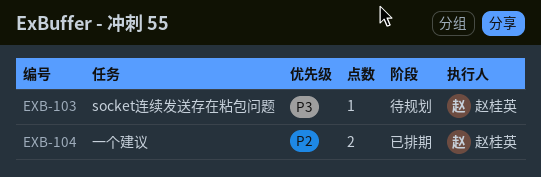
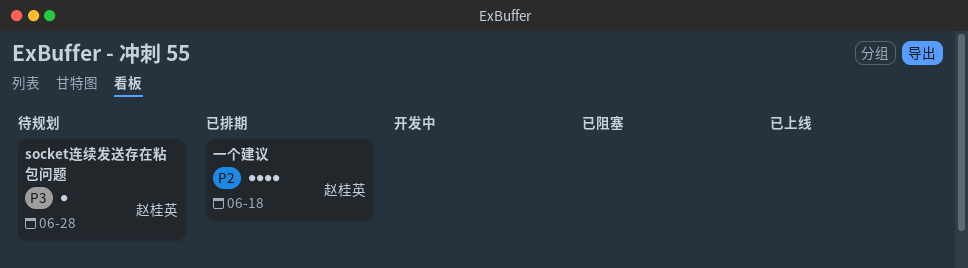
一个建议, estimate: 2 -> 4

